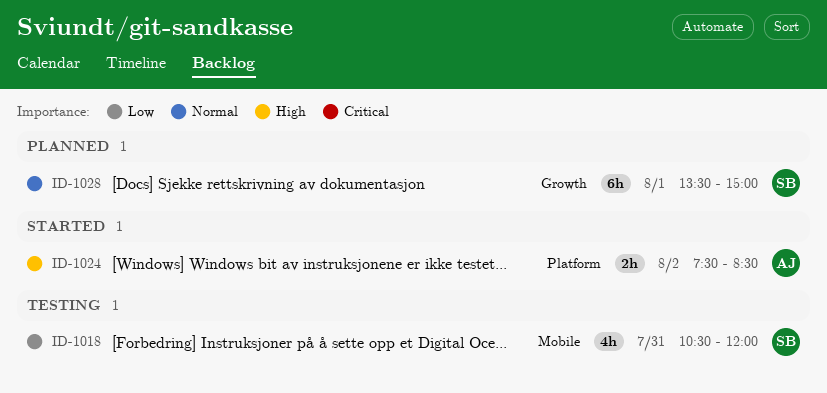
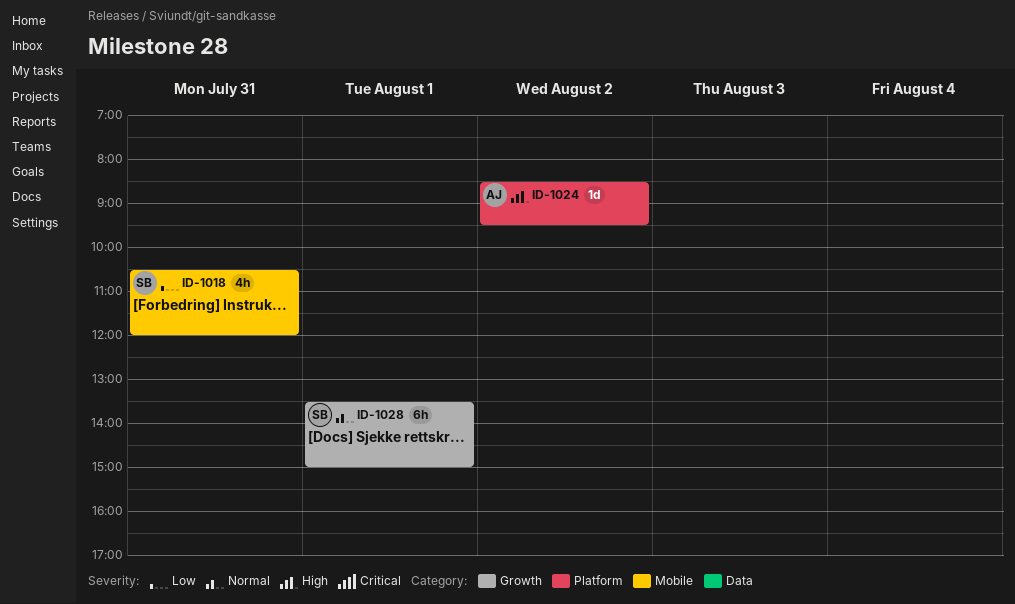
ID-1024, estimate: 2h -> 1d
ID-1024, begins: 07:30 -> 08:30
ID-1024, ends: 08:30 -> 09:30

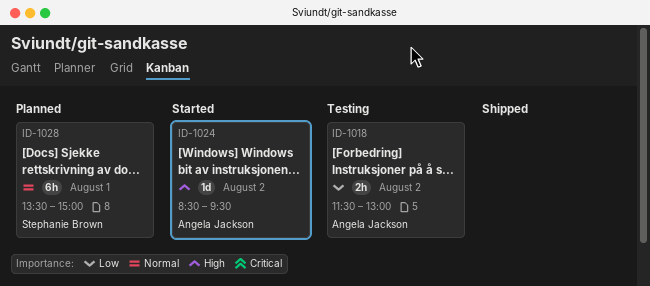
ID-1018, owner: Stephanie Brown -> Angela Jackson
ID-1018, estimate: 4h -> 2h
ID-1018, day: Jul 31 -> Aug 2
ID-1018, begins: 10:30 -> 11:30
ID-1018, ends: 12:00 -> 13:00

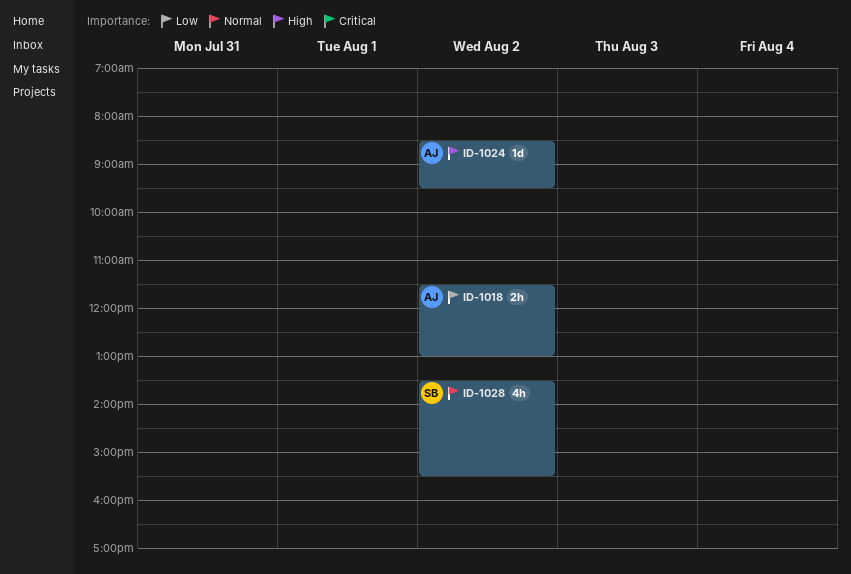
ID-1028, estimate: 6h -> 4h
ID-1028, day: Aug 1 -> Aug 2
ID-1028, ends: 15:00 -> 15:30

